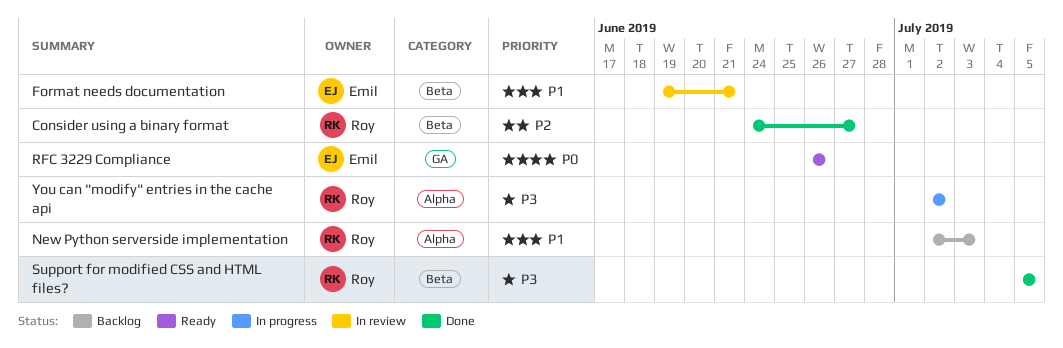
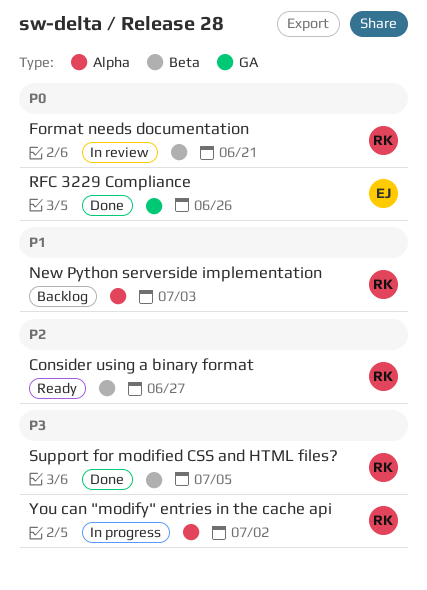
Consider using a binary format, status: Done -> Ready
Format needs documentation, owner: Emil -> Roy
Format needs documentation, priority: P1 -> P0
RFC 3229 Compliance, status: Ready -> Done

